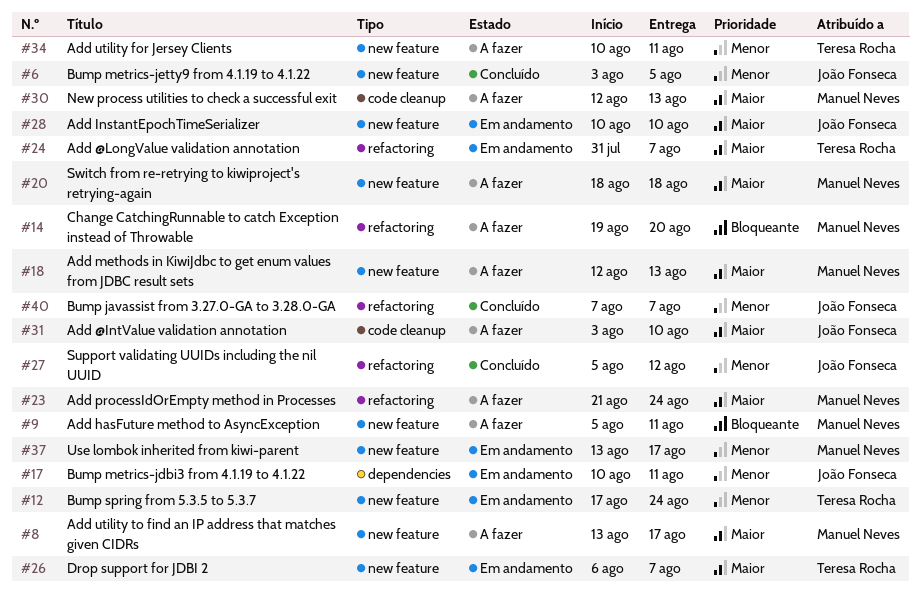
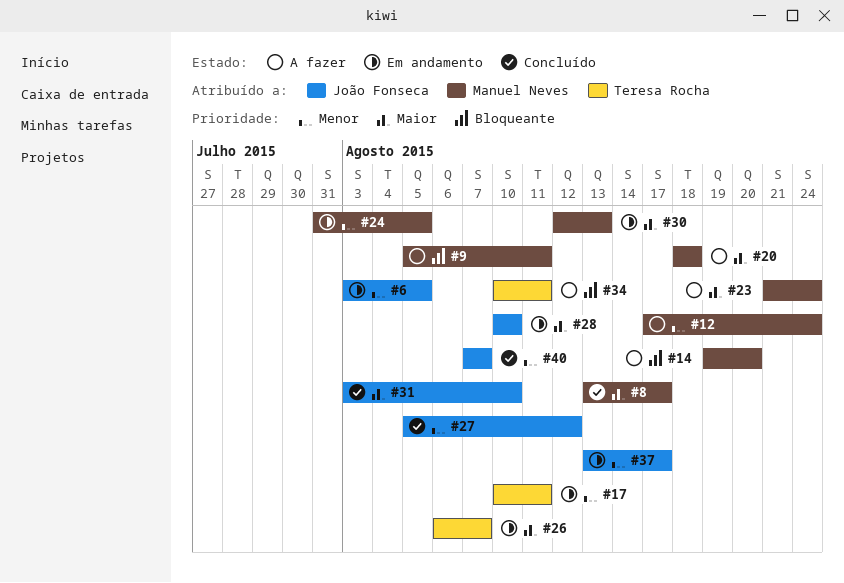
#6, status: Concluído -> Em andamento
#8, status: A fazer -> Concluído
#12, status: Em andamento -> A fazer
#12, owner: Teresa Rocha -> Manuel Neves
#17, owner: João Fonseca -> Teresa Rocha
#18: present -> none
#24, owner: Teresa Rocha -> Manuel Neves
#24, priority: Maior -> Menor
#24, due: Aug 7 -> Aug 5
#30, status: A fazer -> Em andamento
#31, status: A fazer -> Concluído
#34, priority: Menor -> Bloqueante
#37, owner: Manuel Neves -> João Fonseca

